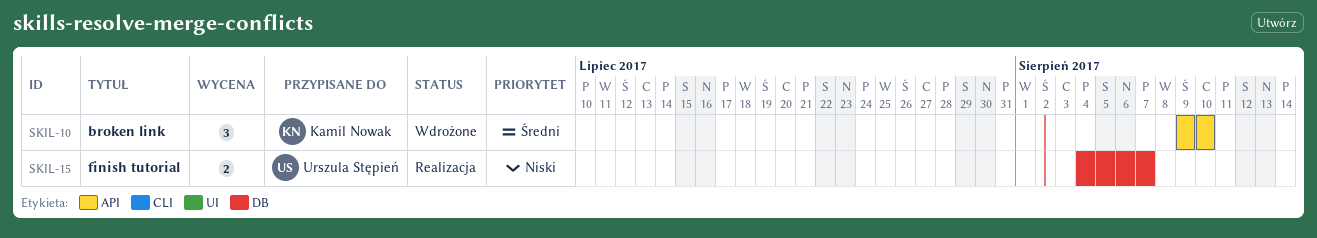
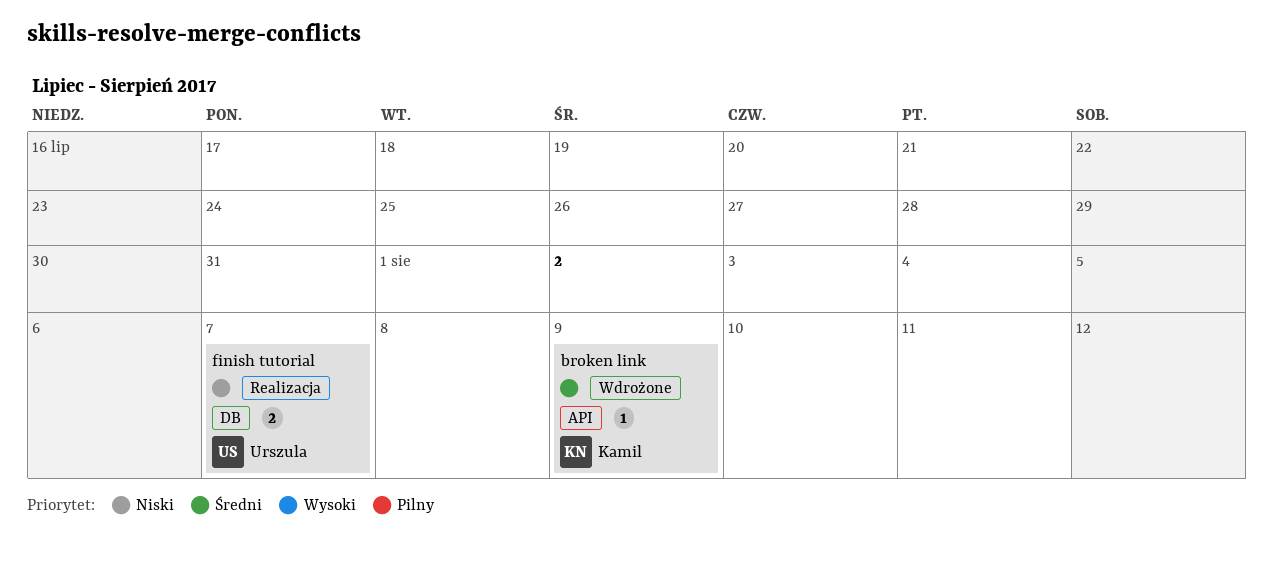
broken link, estimate: 3 -> 1
broken link, due: Aug 10 -> Aug 9

